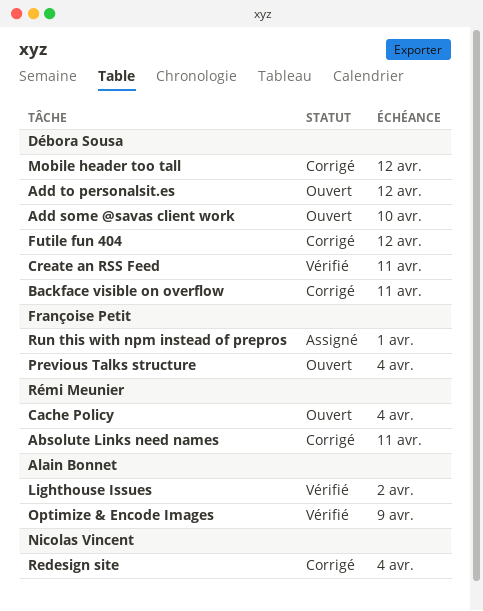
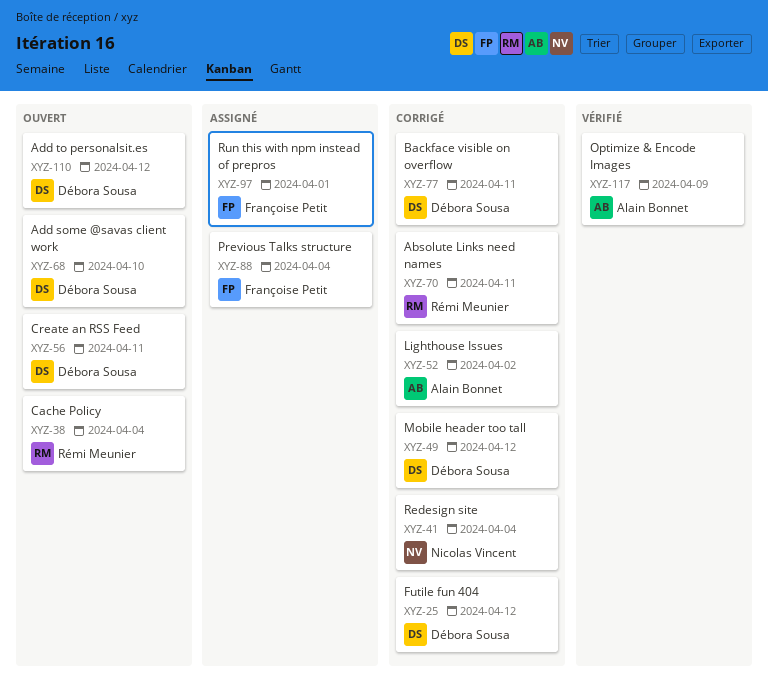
Create an RSS Feed, status: Vérifié -> Ouvert
Lighthouse Issues, status: Vérifié -> Corrigé
Previous Talks structure, status: Ouvert -> Assigné

